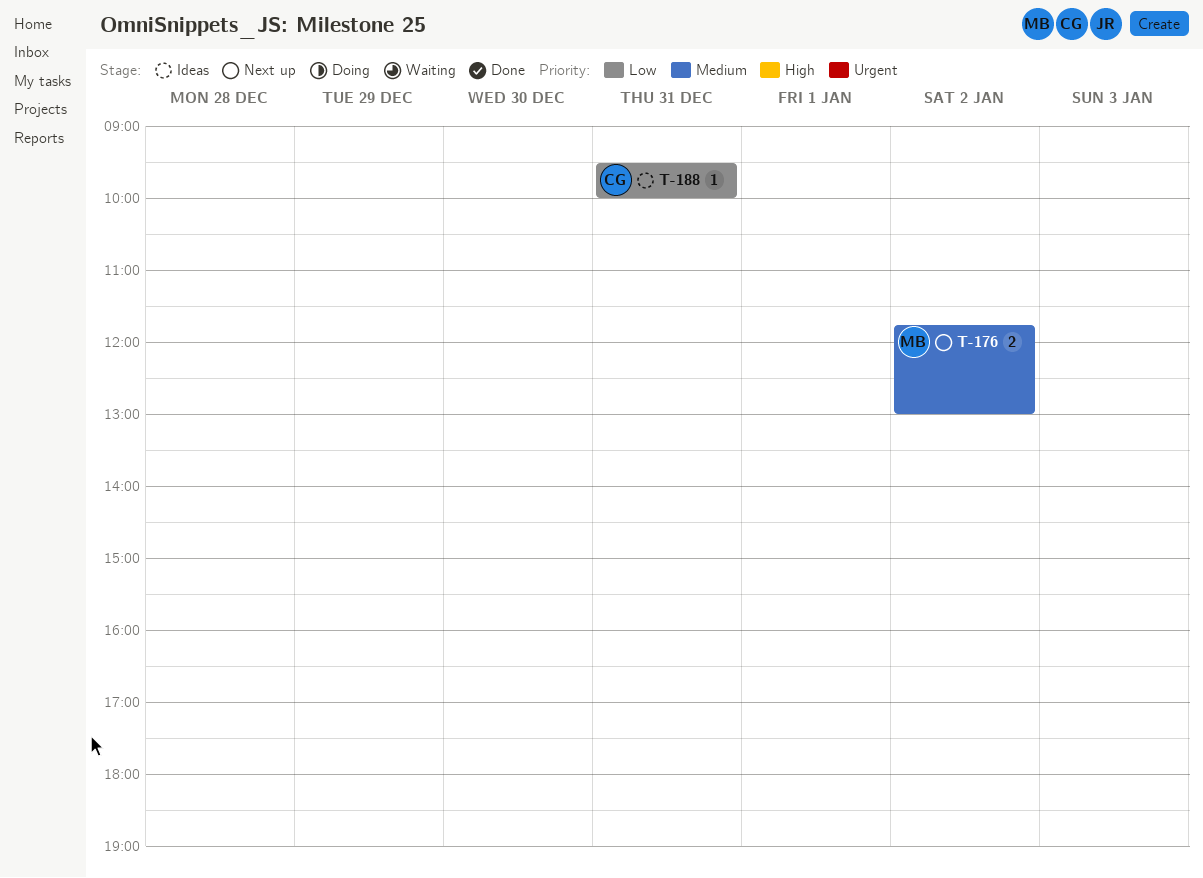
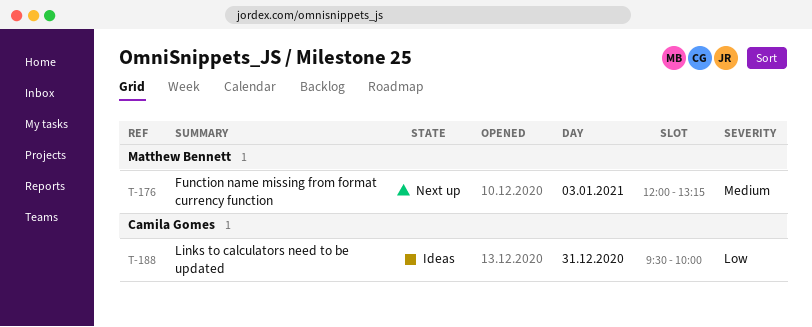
T-176, day: Jan 2 -> Jan 3
T-176, begins: 11:45 -> 12:00
T-176, ends: 13:00 -> 13:15

